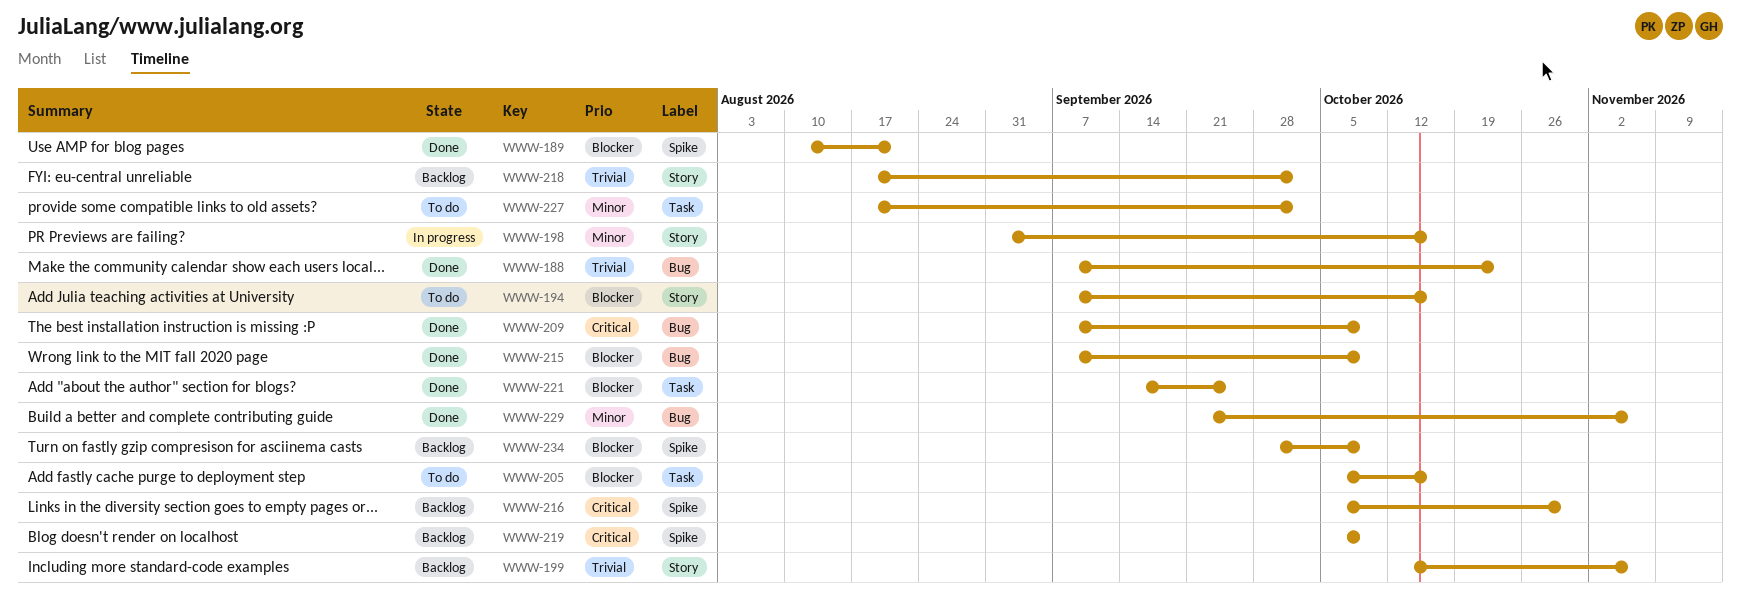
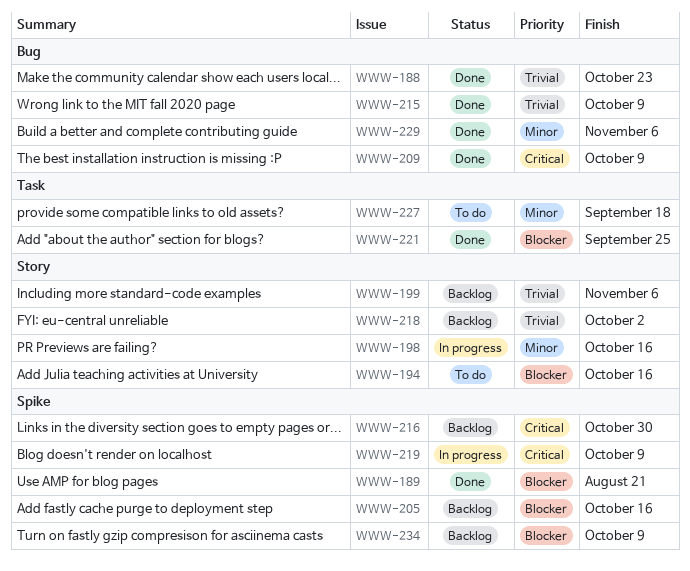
WWW-205, status: To do -> Backlog
WWW-205, label: Task -> Spike
WWW-215, priority: Blocker -> Trivial
WWW-219, status: Backlog -> In progress
WWW-227, due: Oct 2 -> Sep 18

